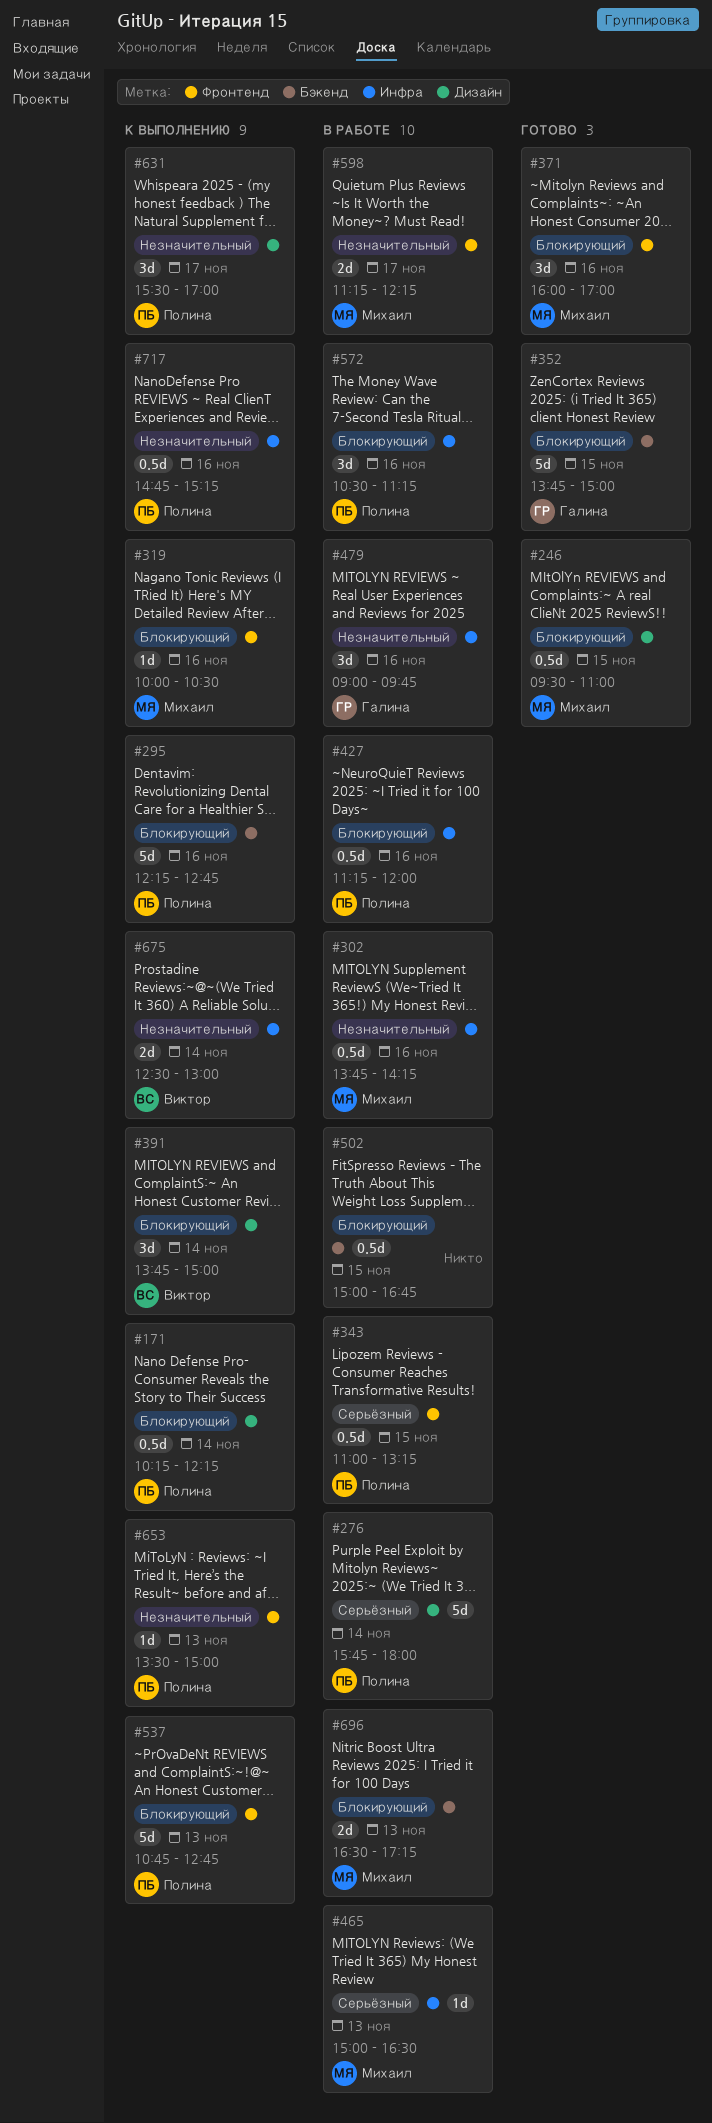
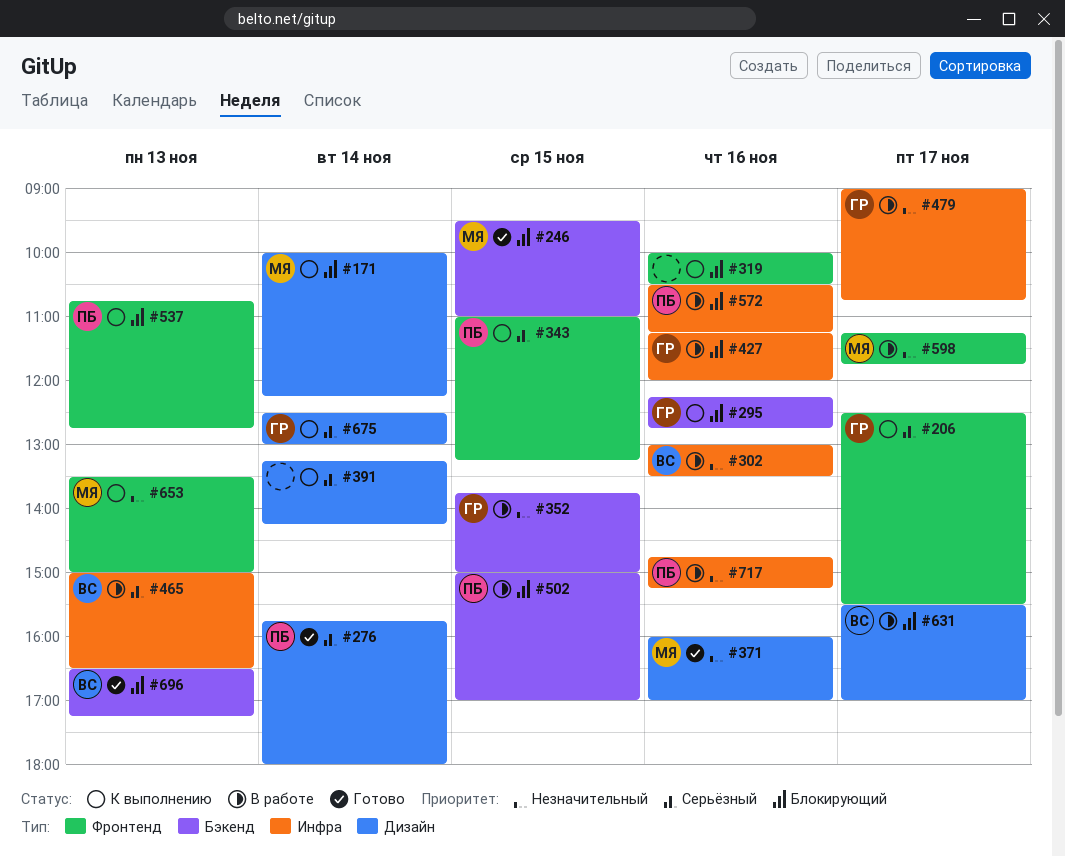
#171, owner: Полина -> Михаил
#171, begins: 10:15 -> 10:00
#206: none -> present
#246, label: Дизайн -> Бэкенд
#276, status: В работе -> Готово
#295, owner: Полина -> Галина
#302, owner: Михаил -> Виктор
#302, begins: 13:45 -> 13:00
#302, ends: 14:15 -> 13:30
#319, owner: Михаил -> none
#343, status: В работе -> К выполнению
#352, status: Готово -> В работе
#352, priority: Блокирующий -> Незначительный
#371, priority: Блокирующий -> Незначительный
#371, label: Фронтенд -> Дизайн
#391, owner: Виктор -> none
#391, priority: Блокирующий -> Серьёзный
#391, begins: 13:45 -> 13:15
#391, ends: 15:00 -> 14:15
#427, owner: Полина -> Галина
#465, owner: Михаил -> Виктор
#479, day: Nov 16 -> Nov 17
#479, ends: 09:45 -> 10:45
#502, owner: none -> Полина
#502, ends: 16:45 -> 17:00
#598, ends: 12:15 -> 11:45
#631, status: К выполнению -> В работе
#631, owner: Полина -> Виктор
#631, priority: Незначительный -> Блокирующий
#653, owner: Полина -> Михаил
#675, owner: Виктор -> Галина
#675, priority: Незначительный -> Серьёзный
#675, label: Инфра -> Дизайн
#696, status: В работе -> Готово
#696, owner: Михаил -> Виктор
#717, status: К выполнению -> В работе

